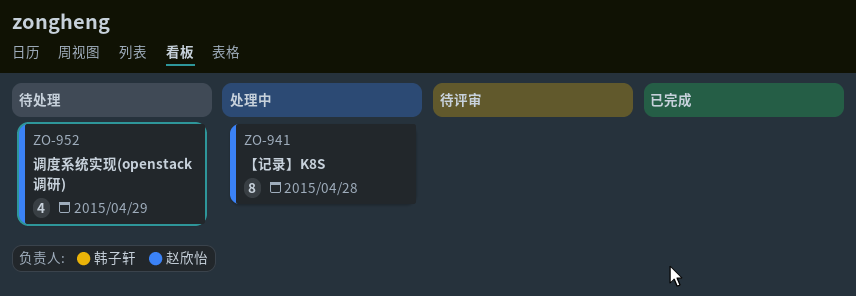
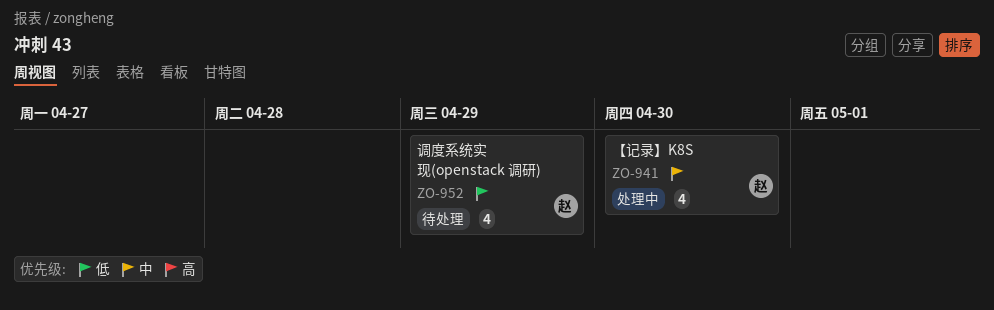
ZO-941, estimate: 8 -> 4
ZO-941, due: Apr 28 -> Apr 30

